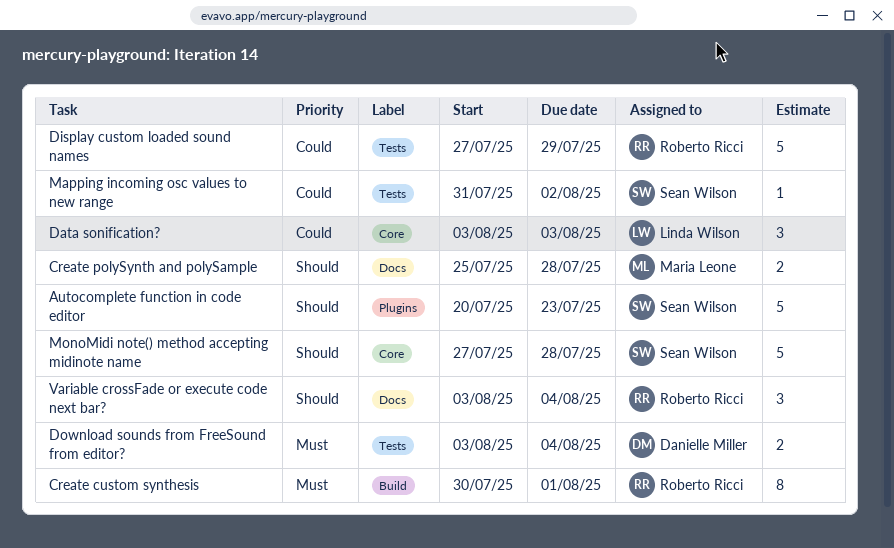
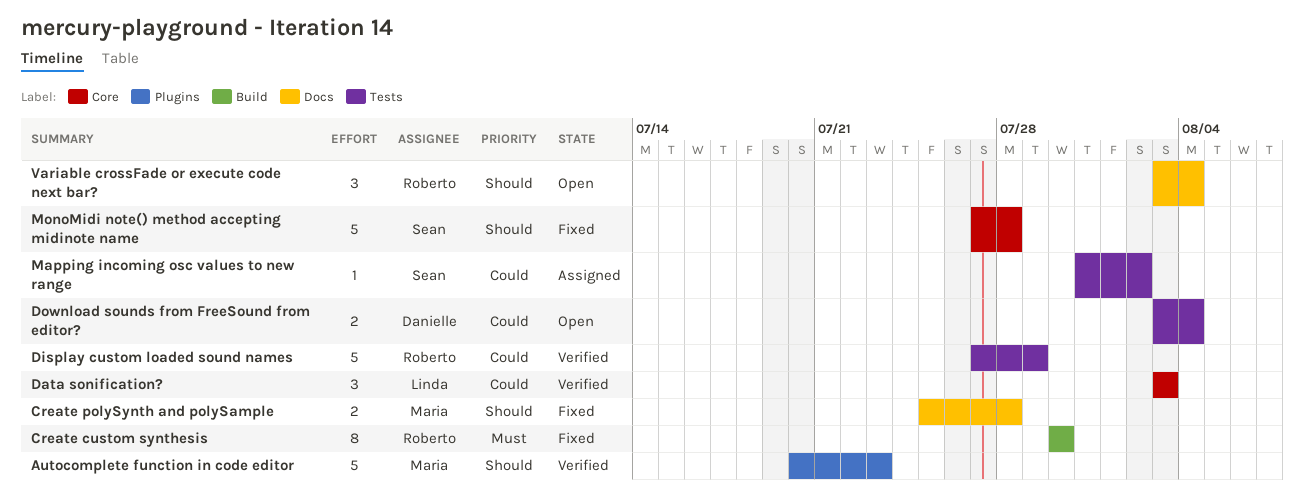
Autocomplete function in code editor, owner: Sean Wilson -> Maria Leone
Create custom synthesis, due: Aug 1 -> Jul 30
Download sounds from FreeSound from editor?, priority: Must -> Could

